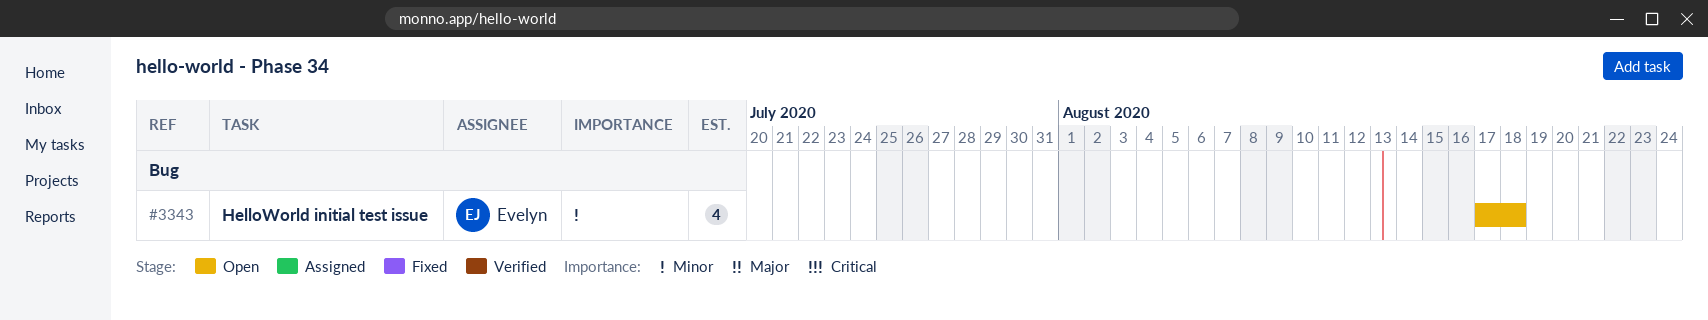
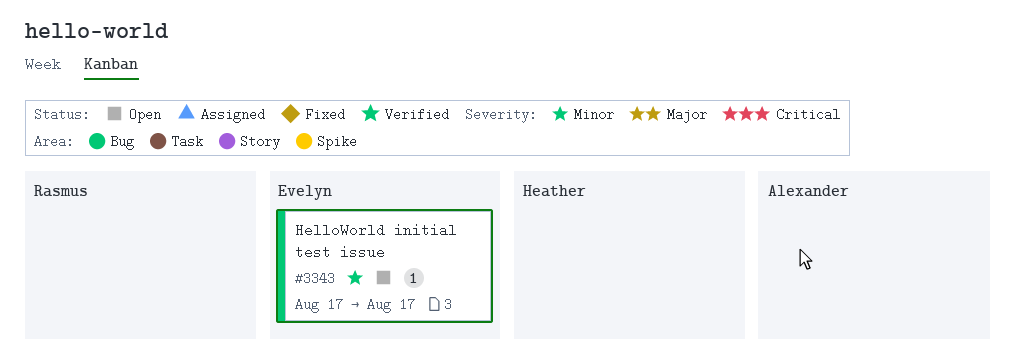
#3343, estimate: 4 -> 1
#3343, due: Aug 18 -> Aug 17

